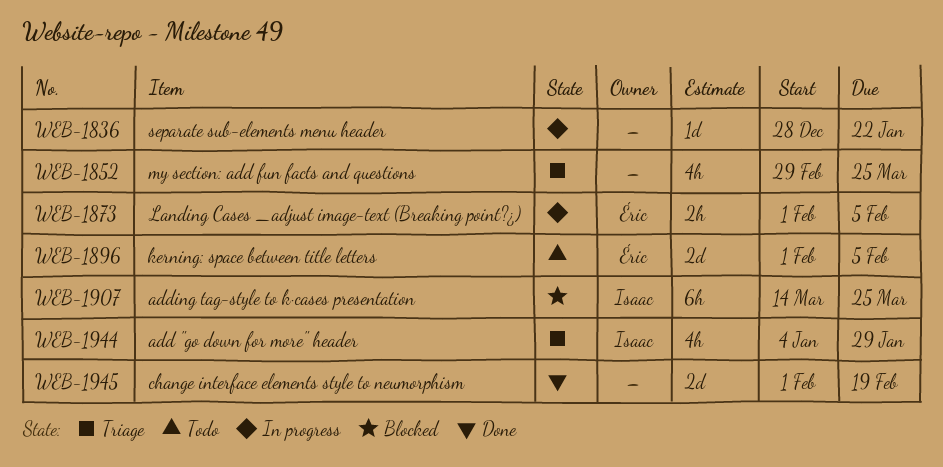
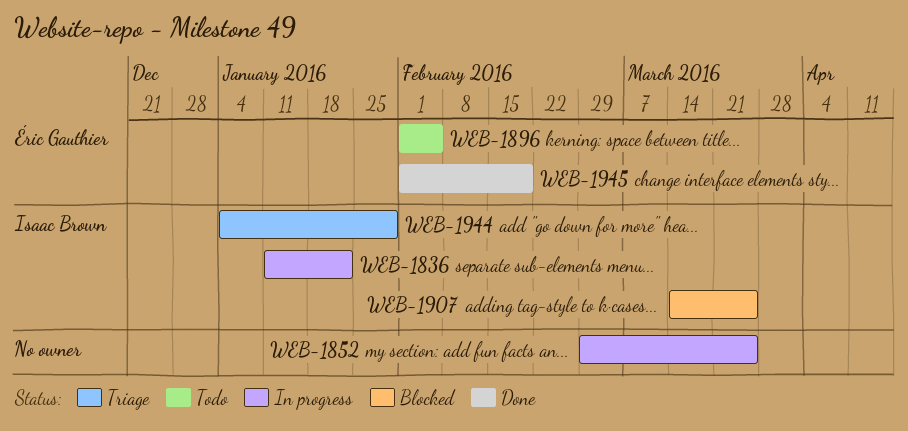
WEB-1836, owner: none -> Isaac Brown
WEB-1836, start: Dec 28 -> Jan 11
WEB-1852, status: Triage -> In progress
WEB-1873: present -> none
WEB-1945, owner: none -> Éric Gauthier

